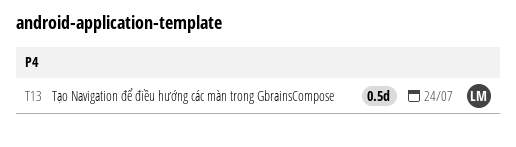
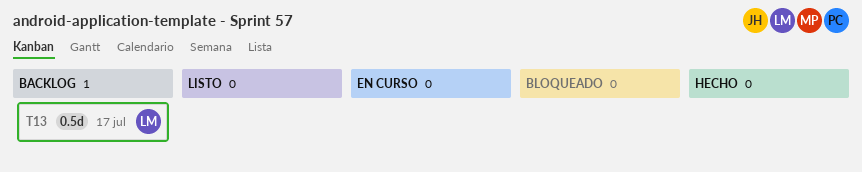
T13, due: Jul 24 -> Jul 17

